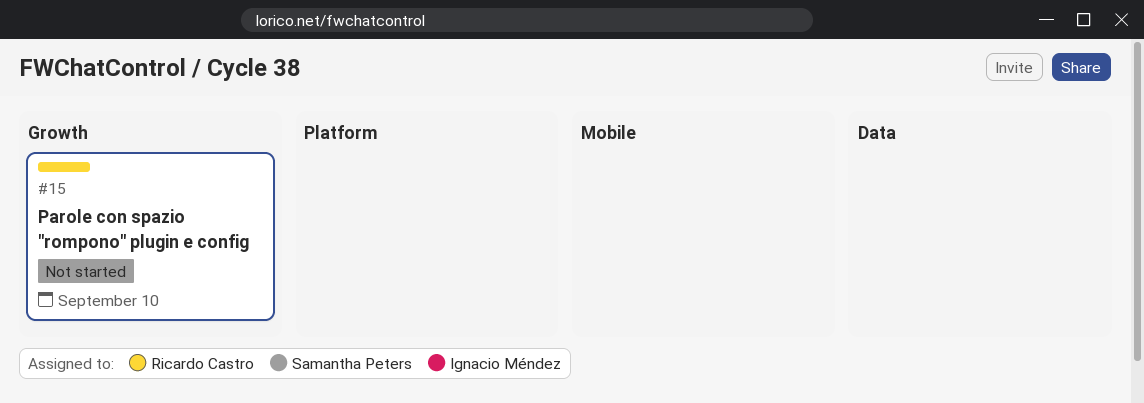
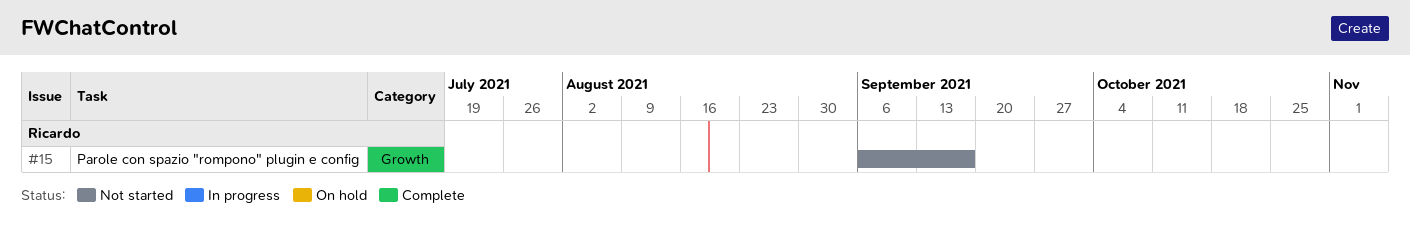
#15, due: Sep 10 -> Sep 17

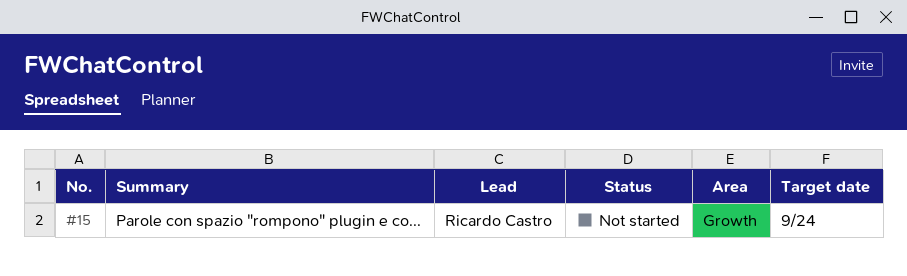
#15, due: Sep 17 -> Sep 24

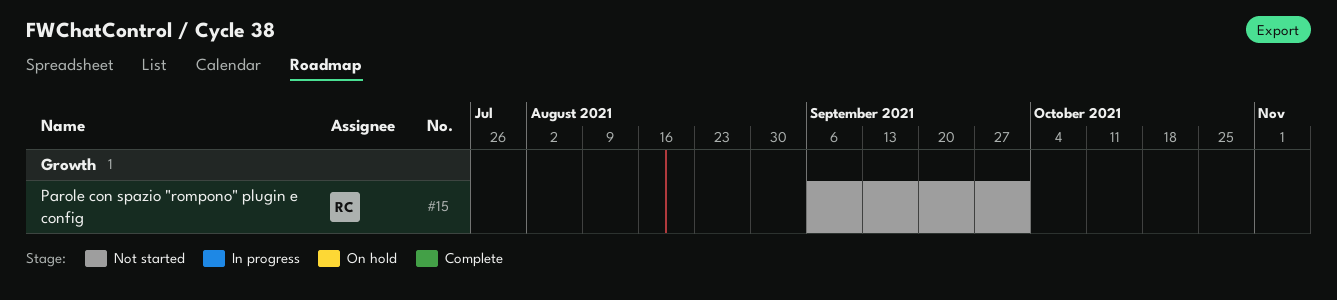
#15, due: Sep 24 -> Oct 1

